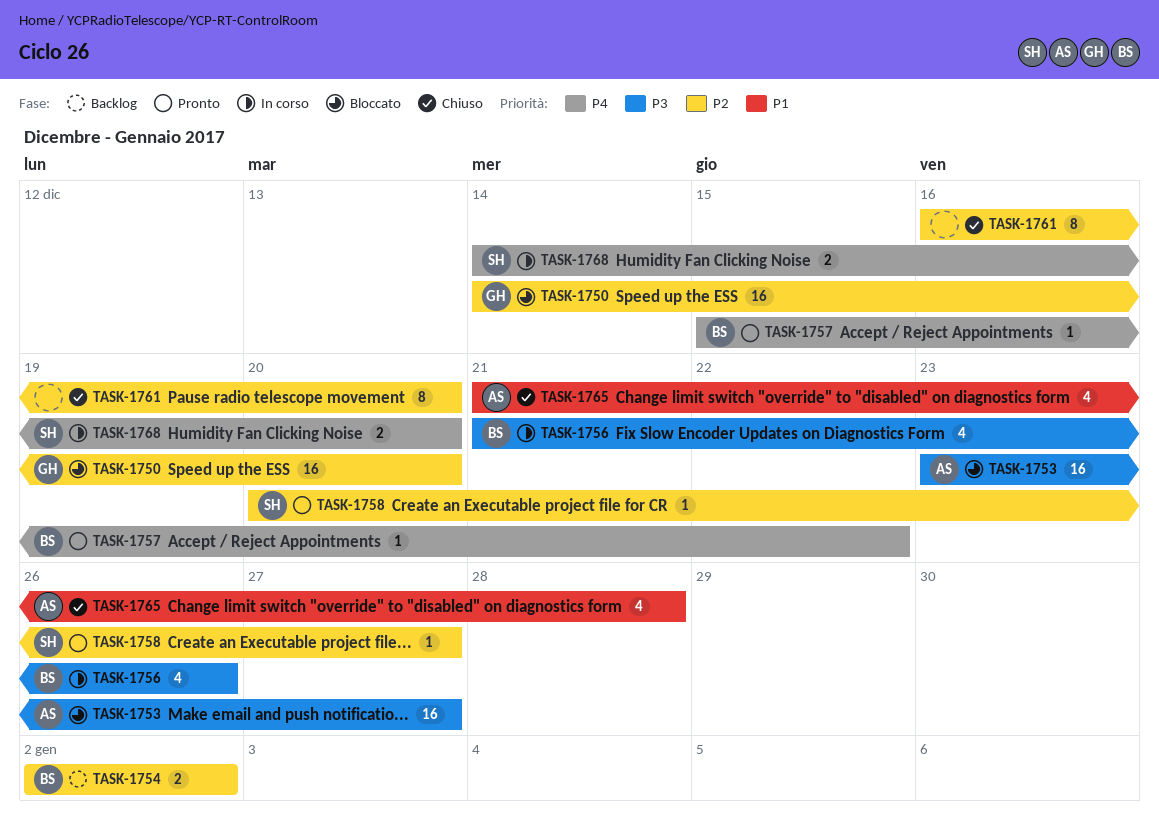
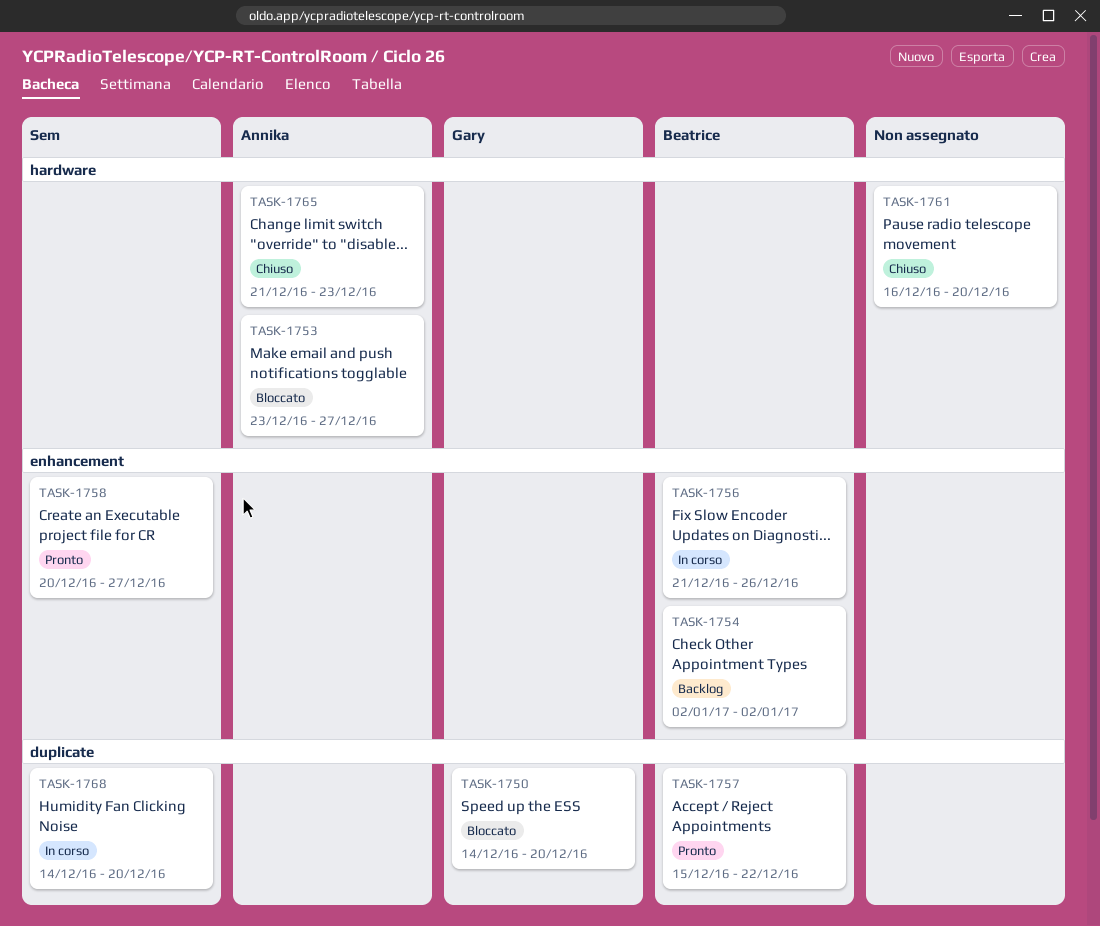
TASK-1765, due: Dec 28 -> Dec 23

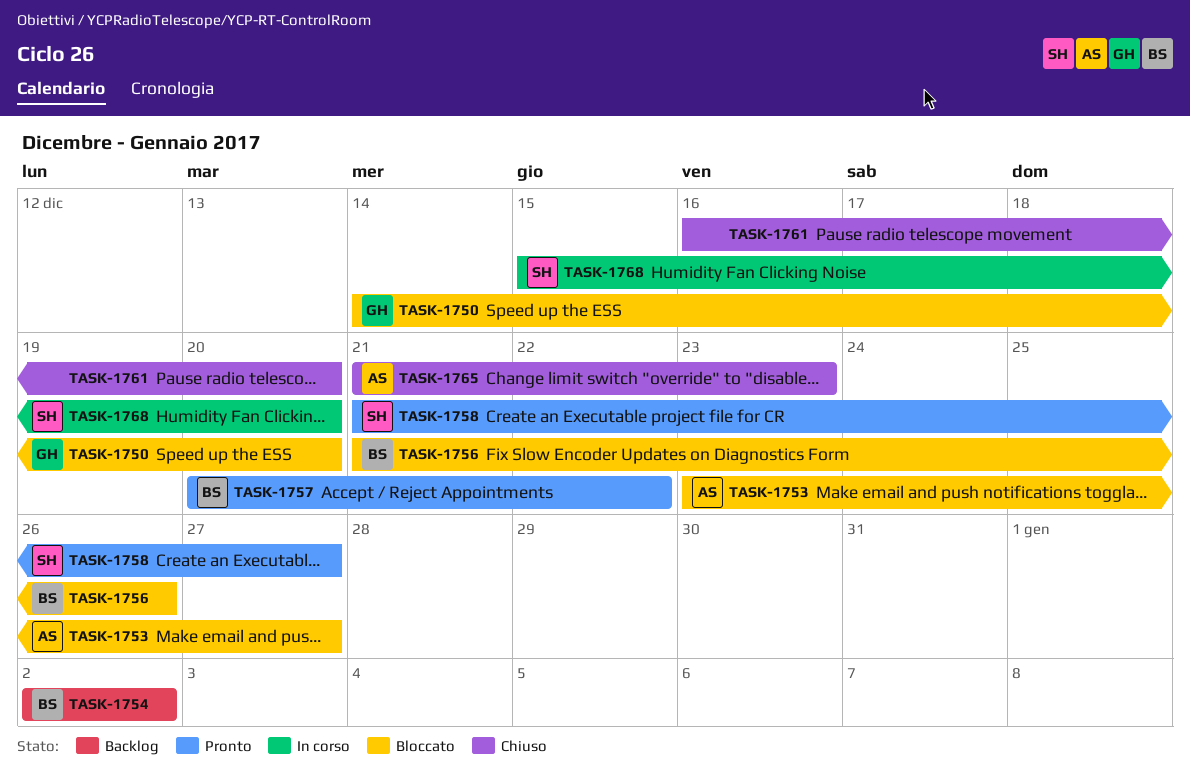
TASK-1756, status: In corso -> Bloccato
TASK-1757, start: Dec 15 -> Dec 20
TASK-1758, start: Dec 20 -> Dec 21
TASK-1768, start: Dec 14 -> Dec 15

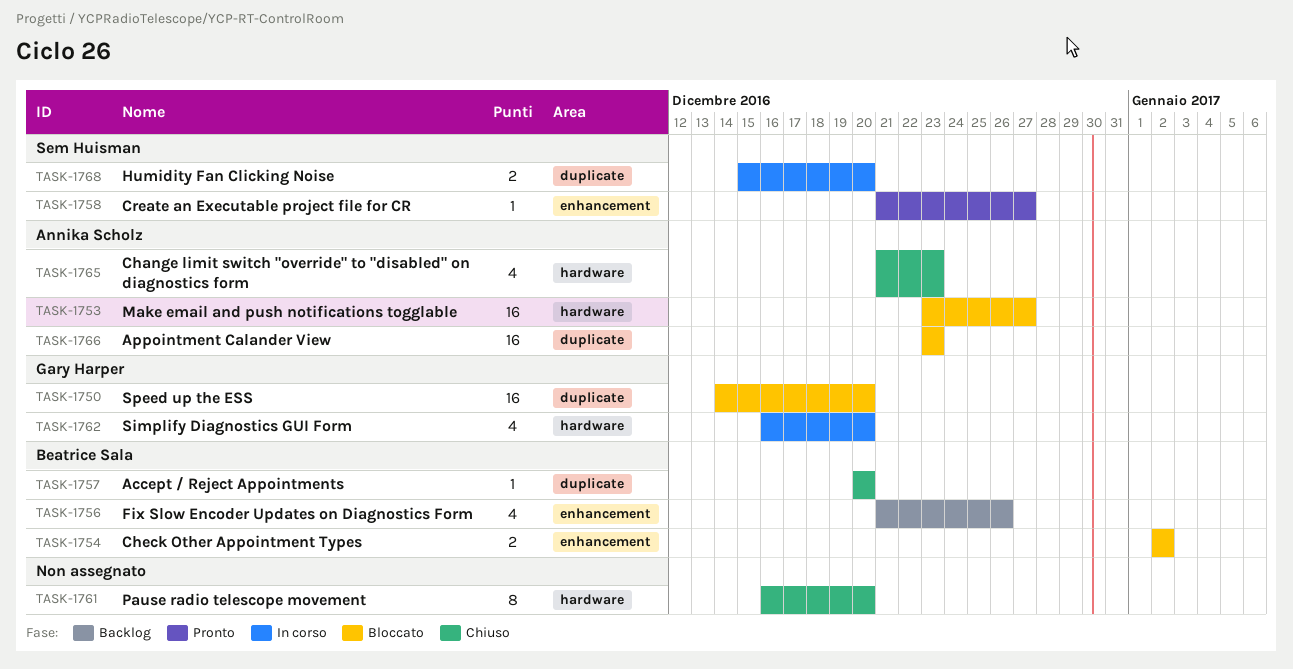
TASK-1754, status: Backlog -> Bloccato
TASK-1756, status: Bloccato -> Backlog
TASK-1757, status: Pronto -> Chiuso
TASK-1757, due: Dec 22 -> Dec 20
TASK-1762: none -> present
TASK-1766: none -> present

